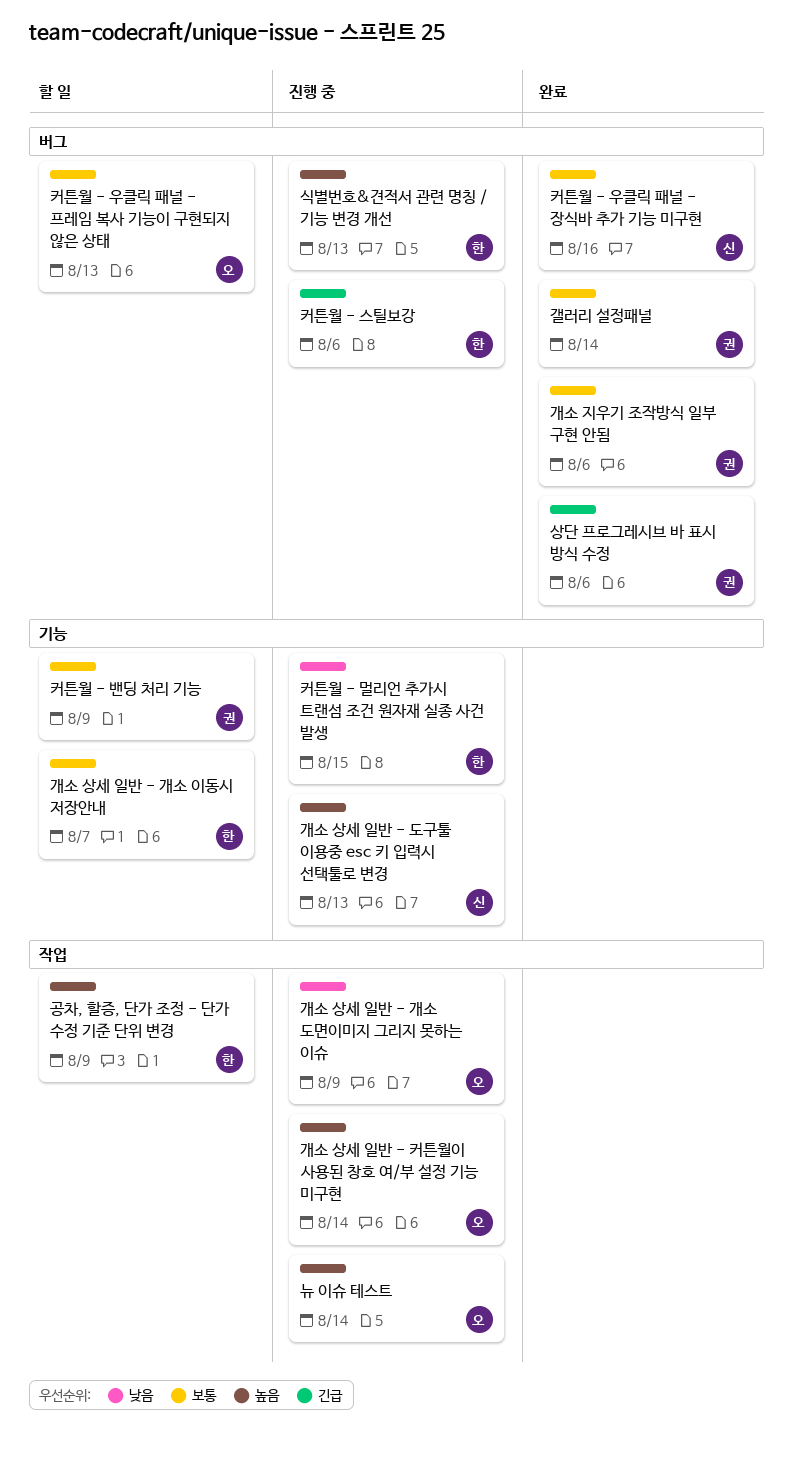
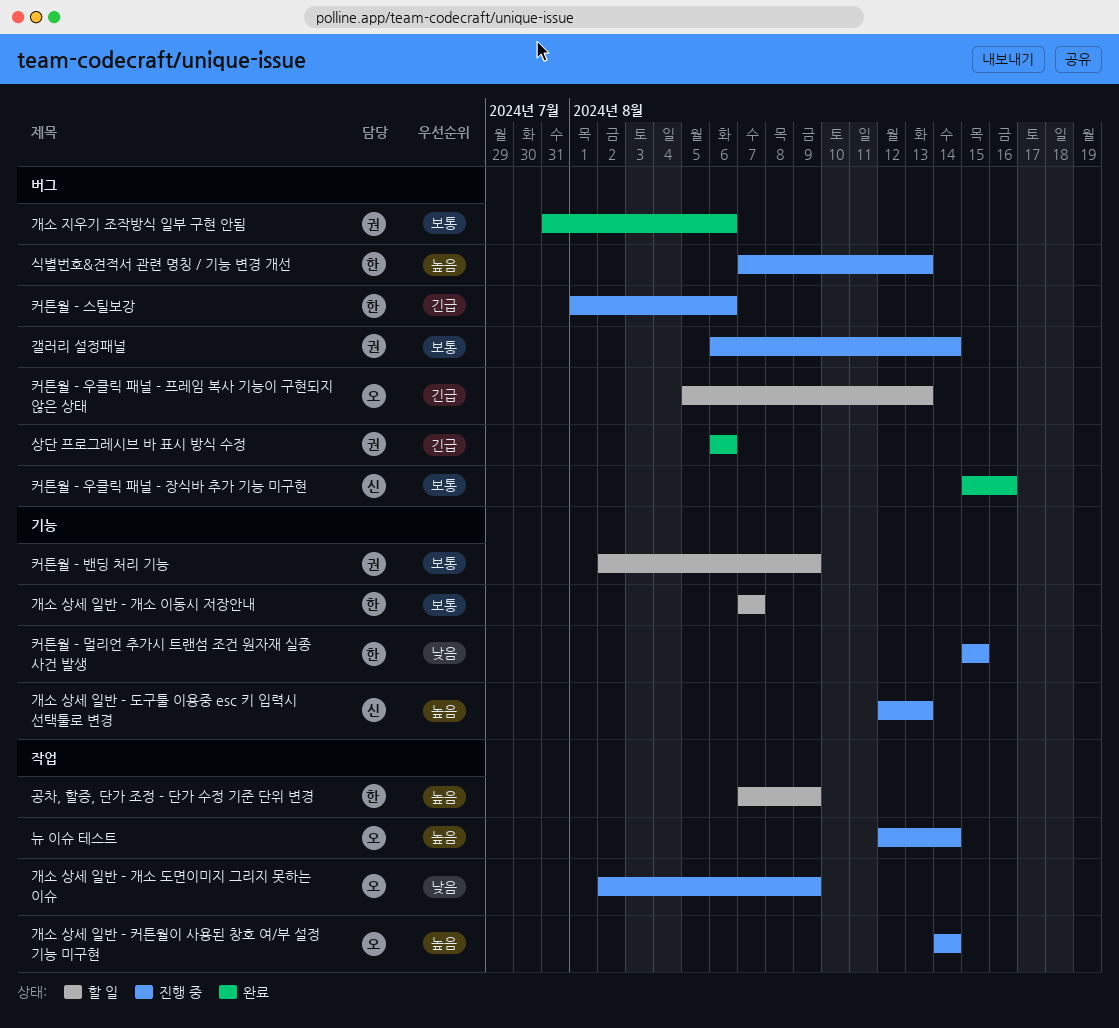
갤러리 설정패널, status: 완료 -> 진행 중
커튼월 - 우클릭 패널 - 프레임 복사 기능이 구현되지 않은 상태, priority: 보통 -> 긴급

